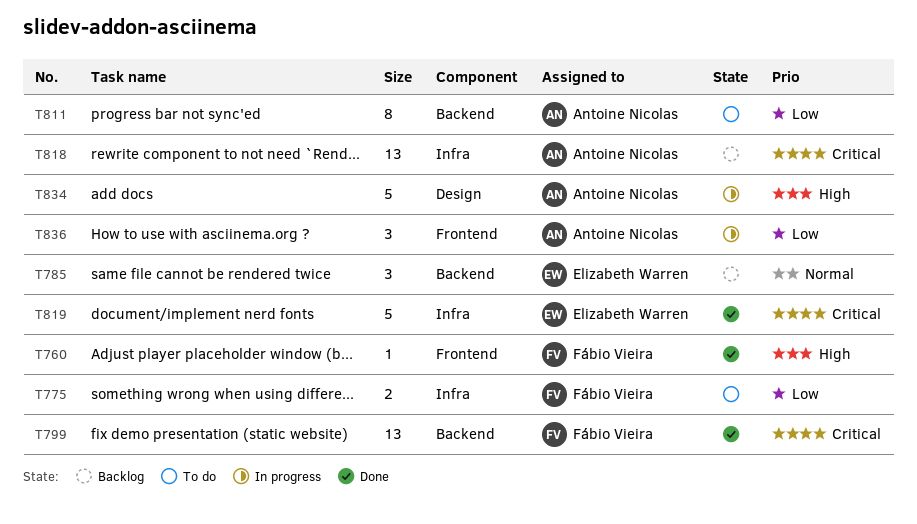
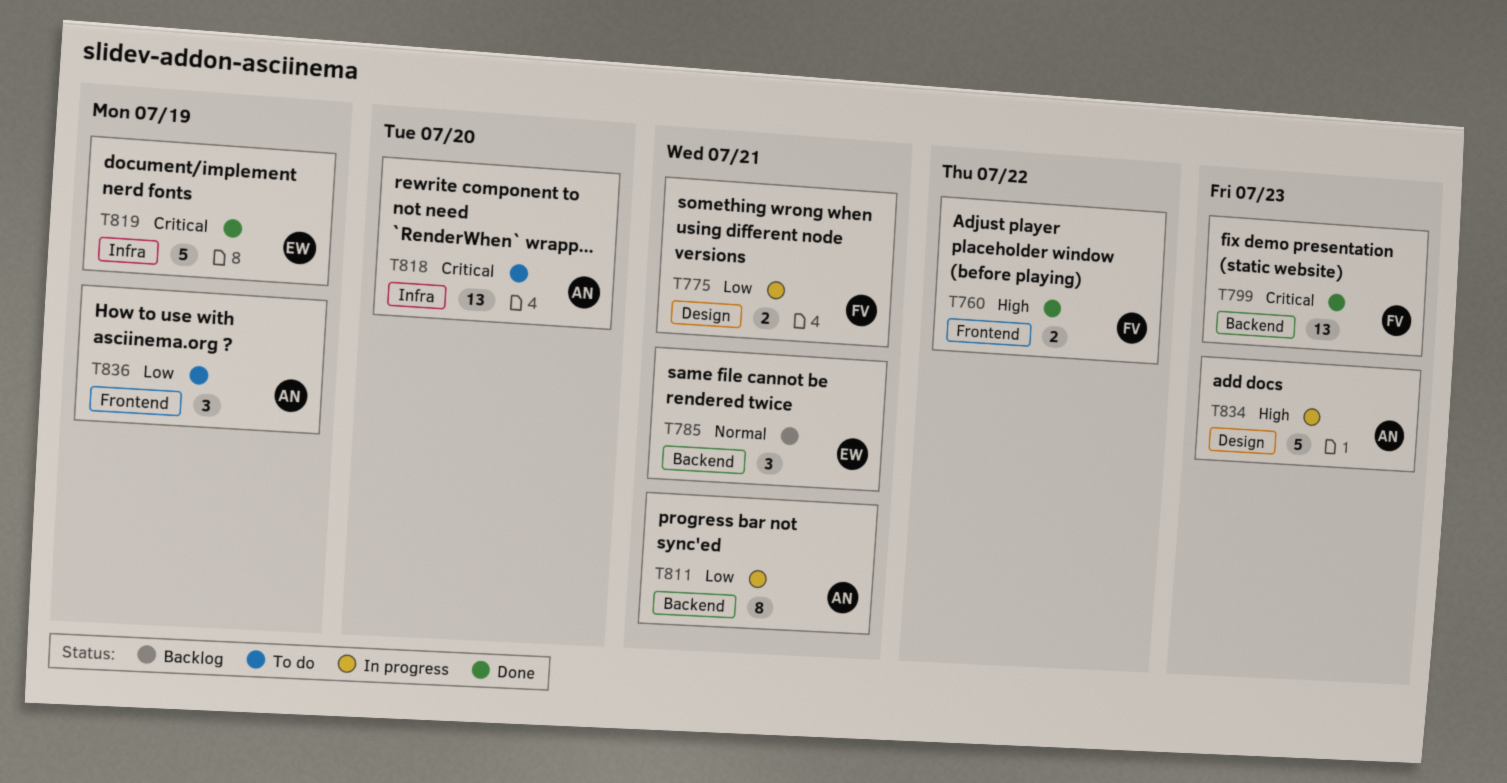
T760, estimate: 1 -> 2
T775, status: To do -> In progress
T775, label: Infra -> Design
T811, status: To do -> In progress
T818, status: Backlog -> To do
T836, status: In progress -> To do

